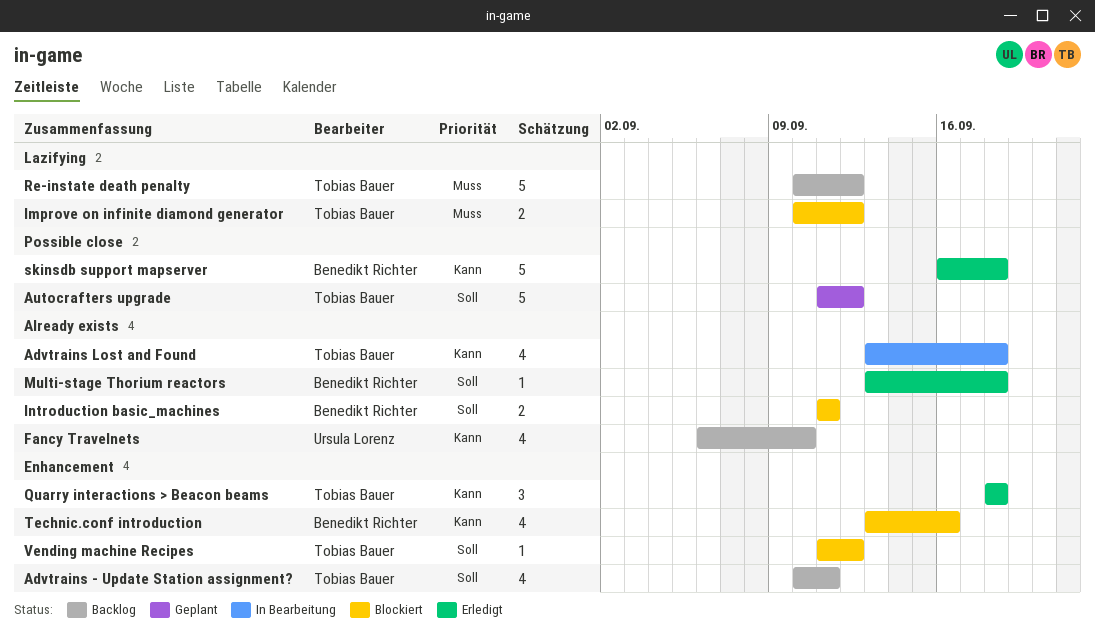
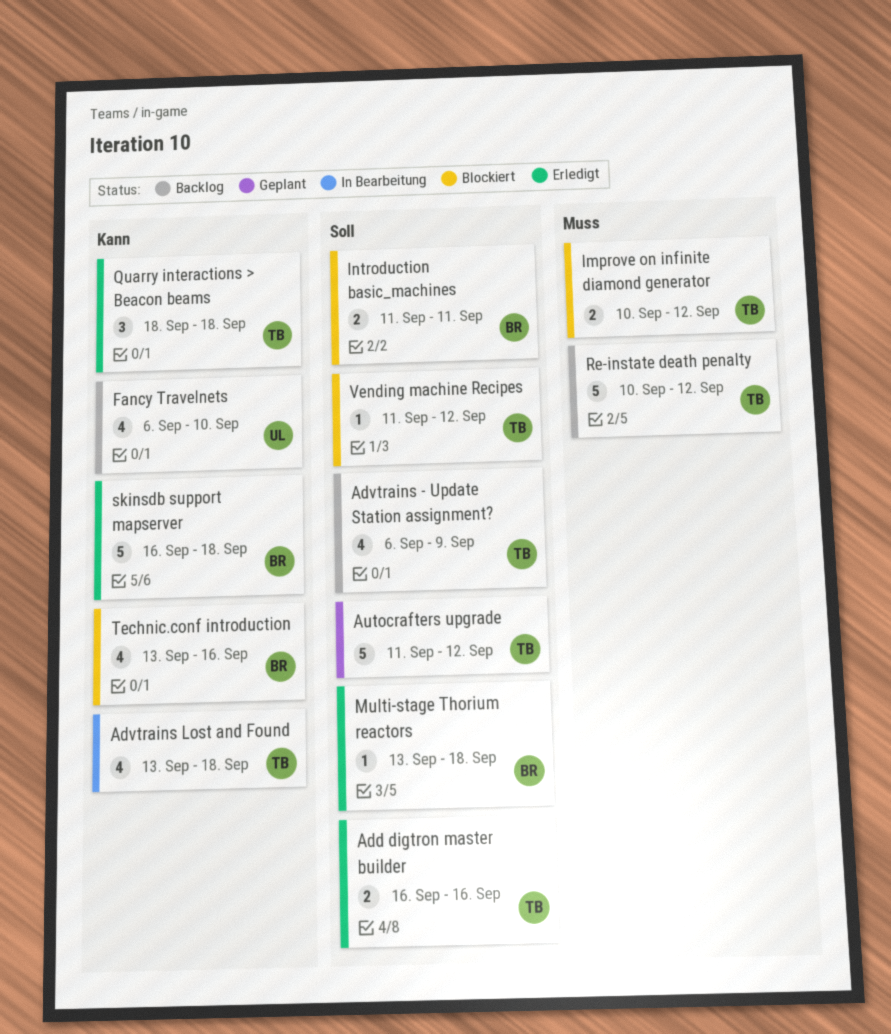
Add digtron master builder: none -> present
Advtrains - Update Station assignment?, start: Sep 10 -> Sep 6
Advtrains - Update Station assignment?, due: Sep 11 -> Sep 9

